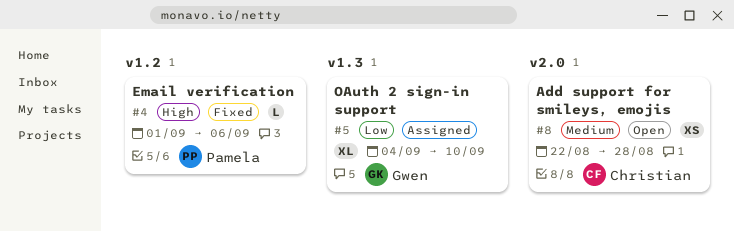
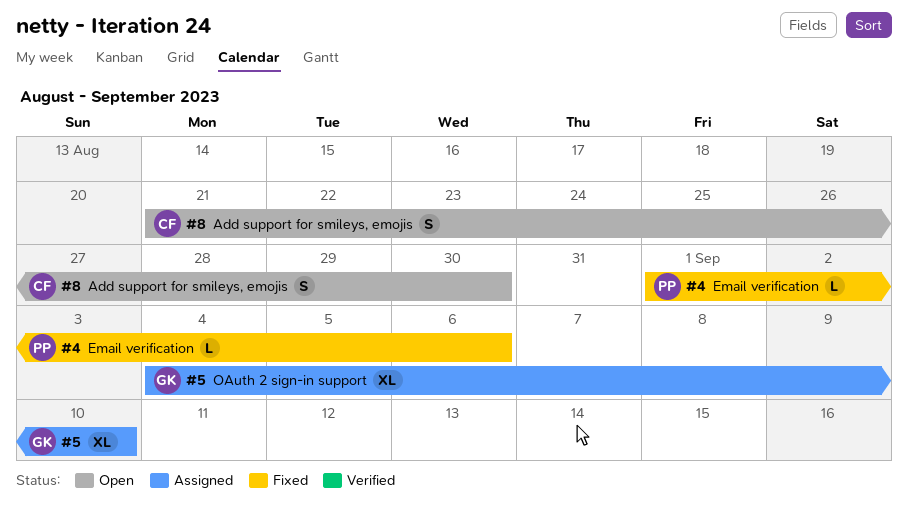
#8, estimate: XS -> S
#8, start: Aug 22 -> Aug 21
#8, due: Aug 28 -> Aug 30

